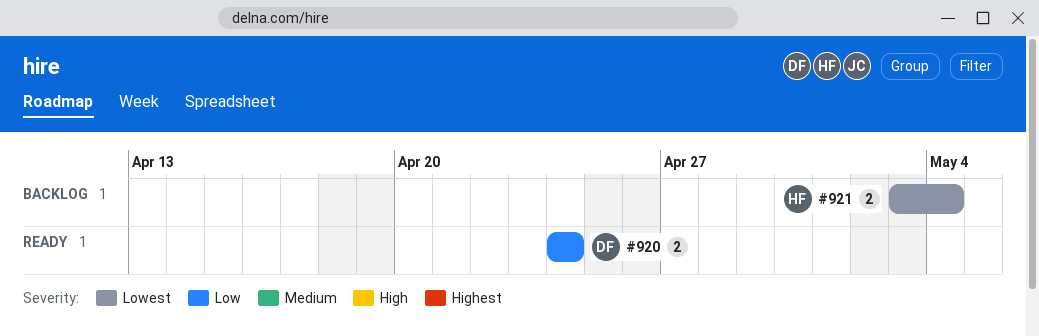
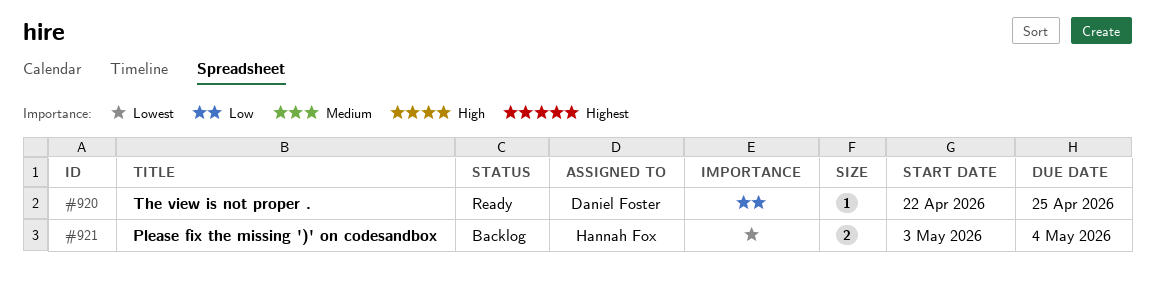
#920, estimate: 2 -> 1
#920, start: Apr 24 -> Apr 22
#920, due: Apr 24 -> Apr 25

